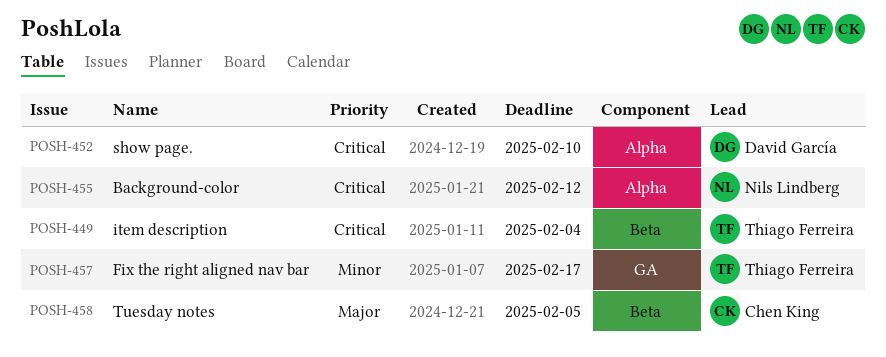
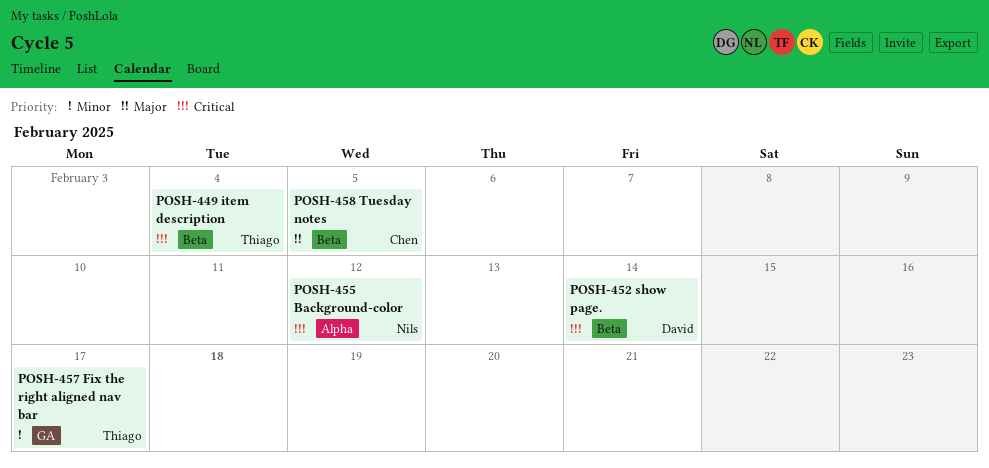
POSH-452, label: Alpha -> Beta
POSH-452, due: Feb 10 -> Feb 14

